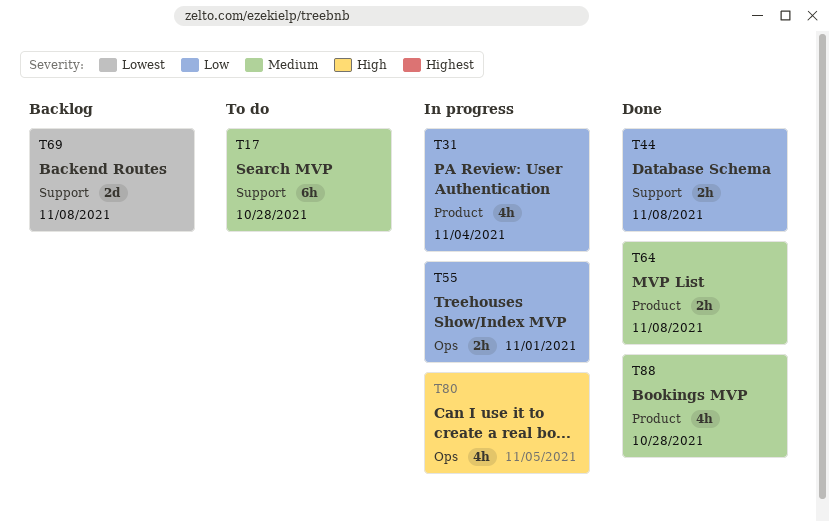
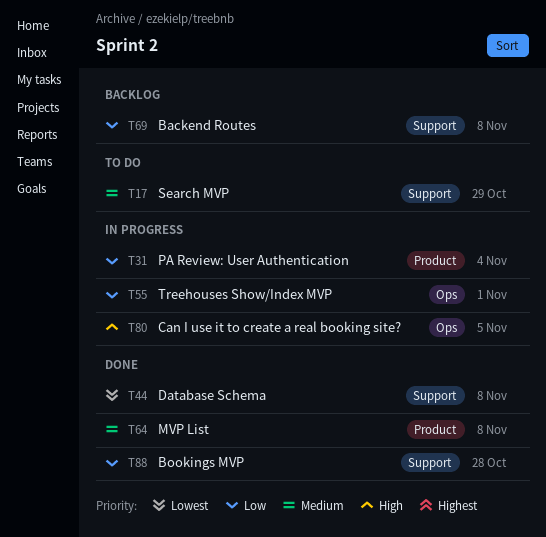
T17, due: Oct 28 -> Oct 29
T44, priority: Low -> Lowest
T69, priority: Lowest -> Low
T88, priority: Medium -> Low
T88, label: Product -> Support

